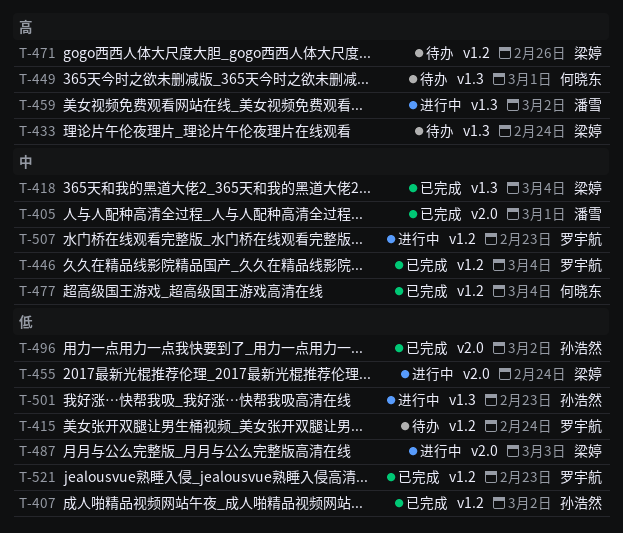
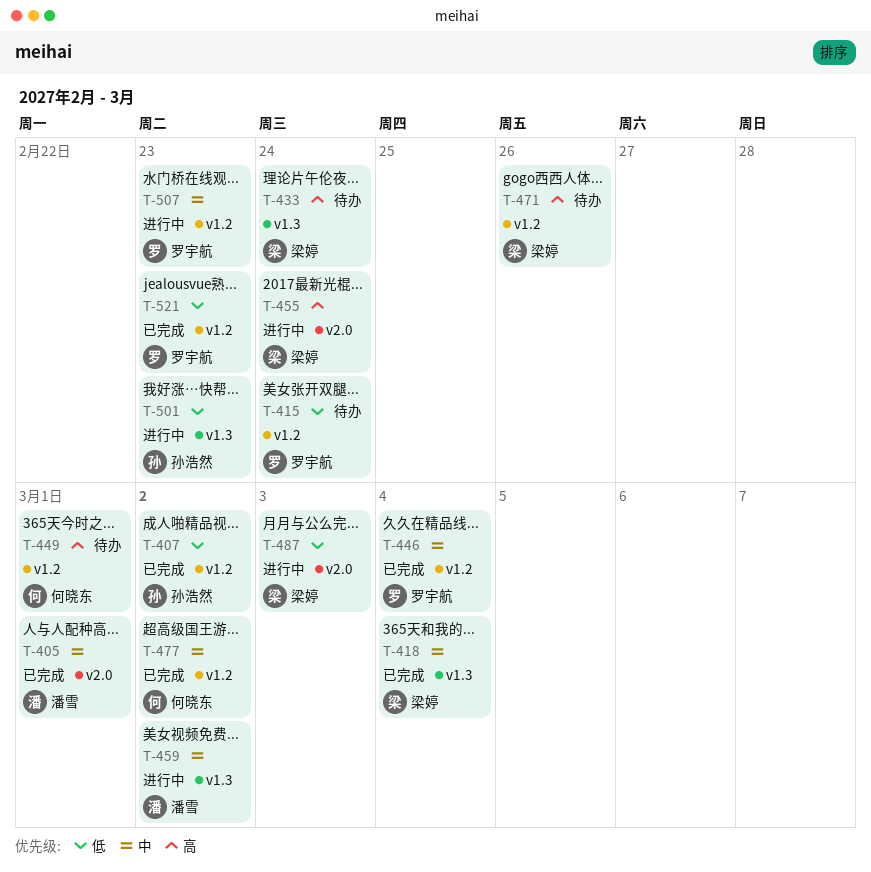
T-449, label: v1.3 -> v1.2
T-455, priority: 低 -> 高
T-459, priority: 高 -> 中
T-477, due: Mar 4 -> Mar 2
T-496: present -> none

